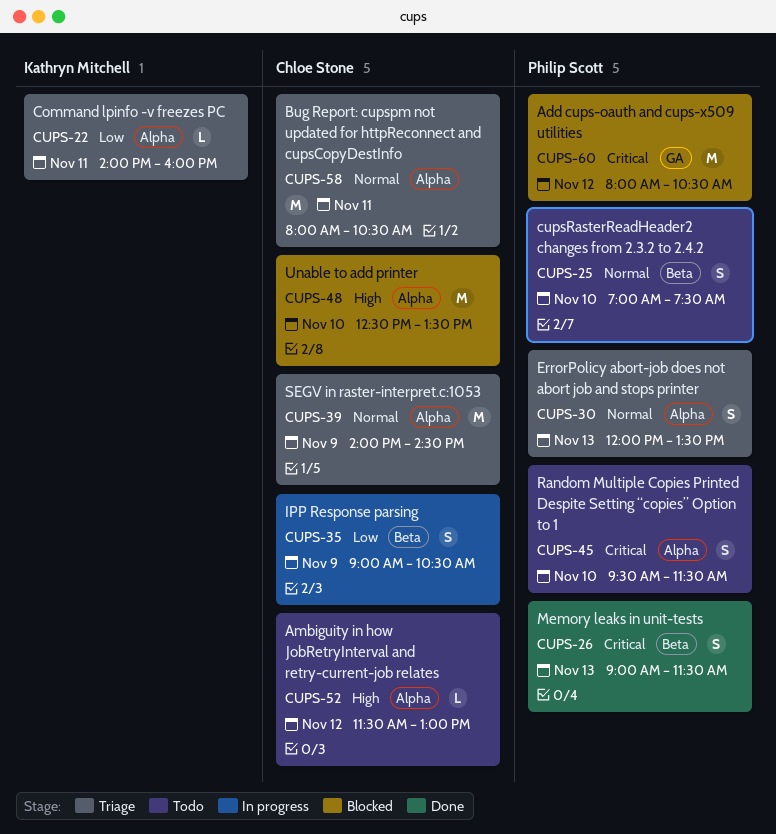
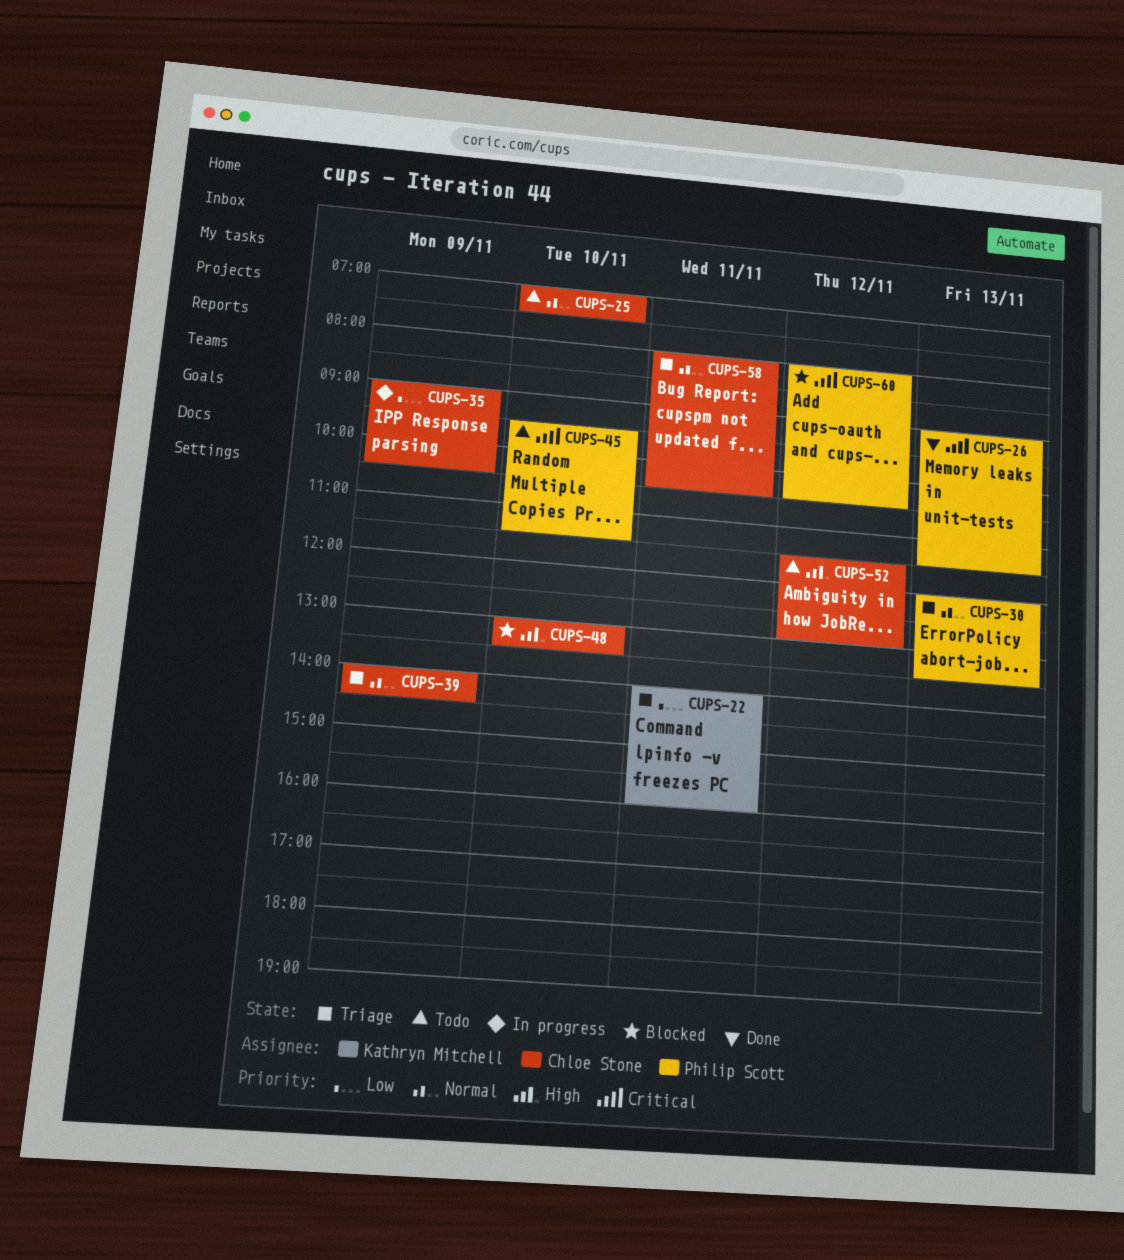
CUPS-25, owner: Philip Scott -> Chloe Stone
CUPS-48, begins: 12:30 -> 13:00

